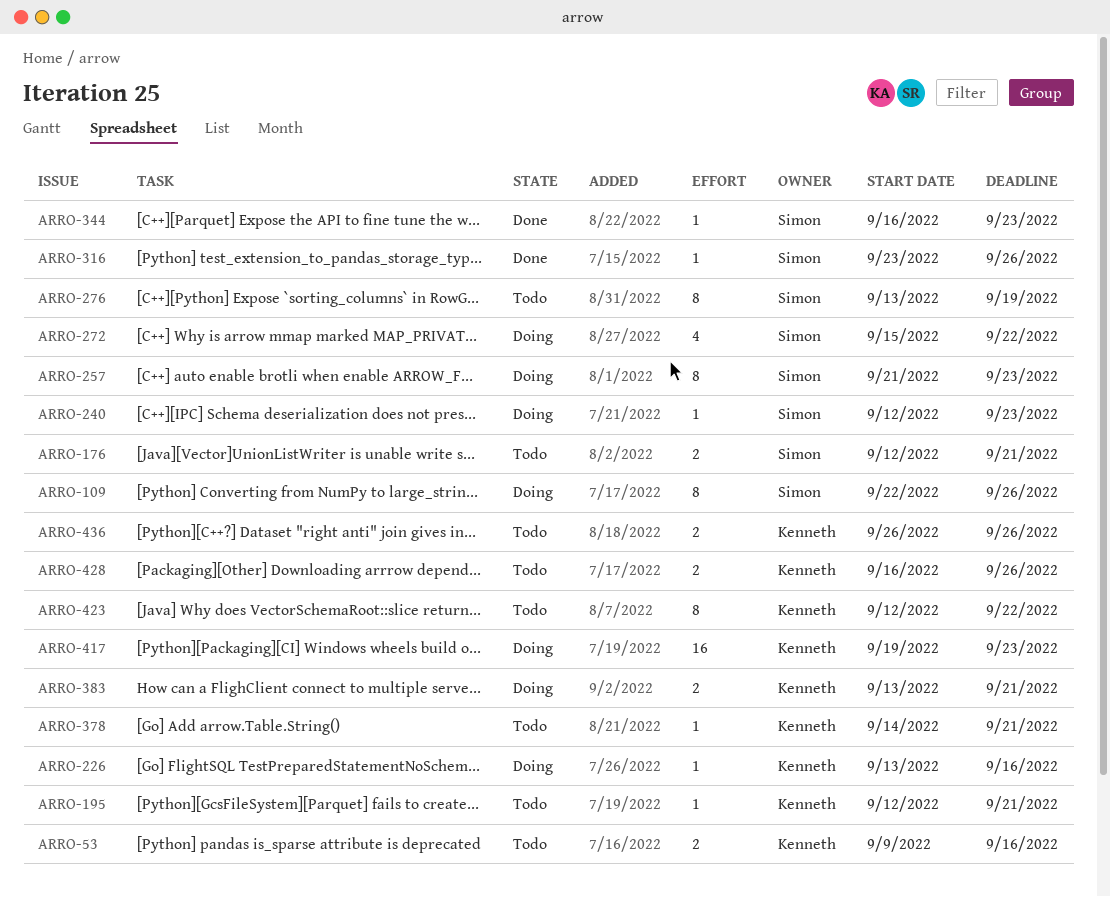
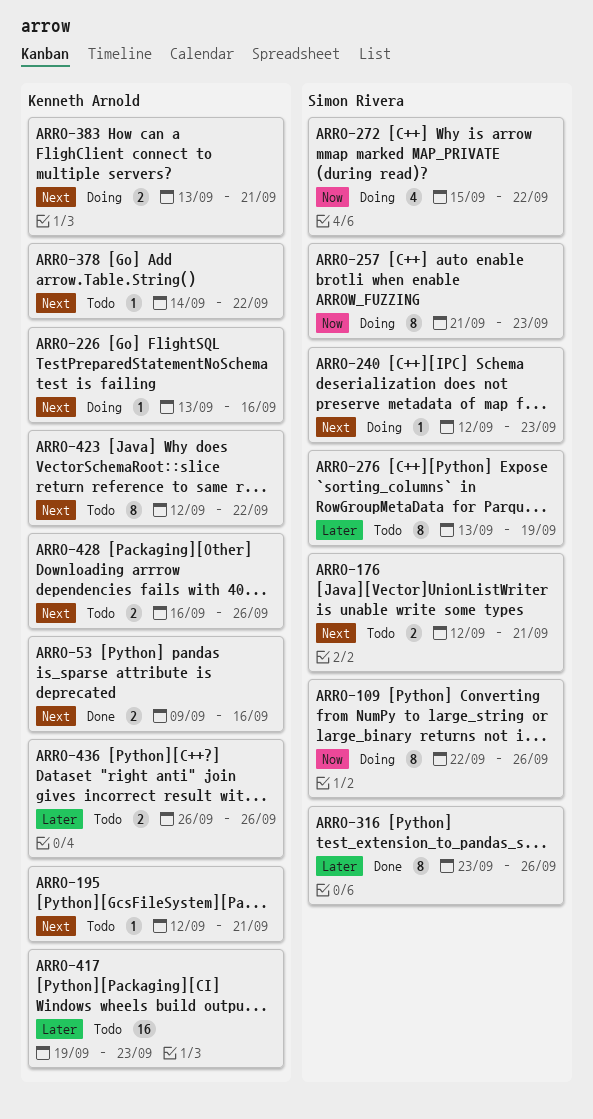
ARRO-53, status: Todo -> Done
ARRO-316, estimate: 1 -> 8
ARRO-344: present -> none
ARRO-378, due: Sep 21 -> Sep 22
ARRO-417, status: Doing -> Todo

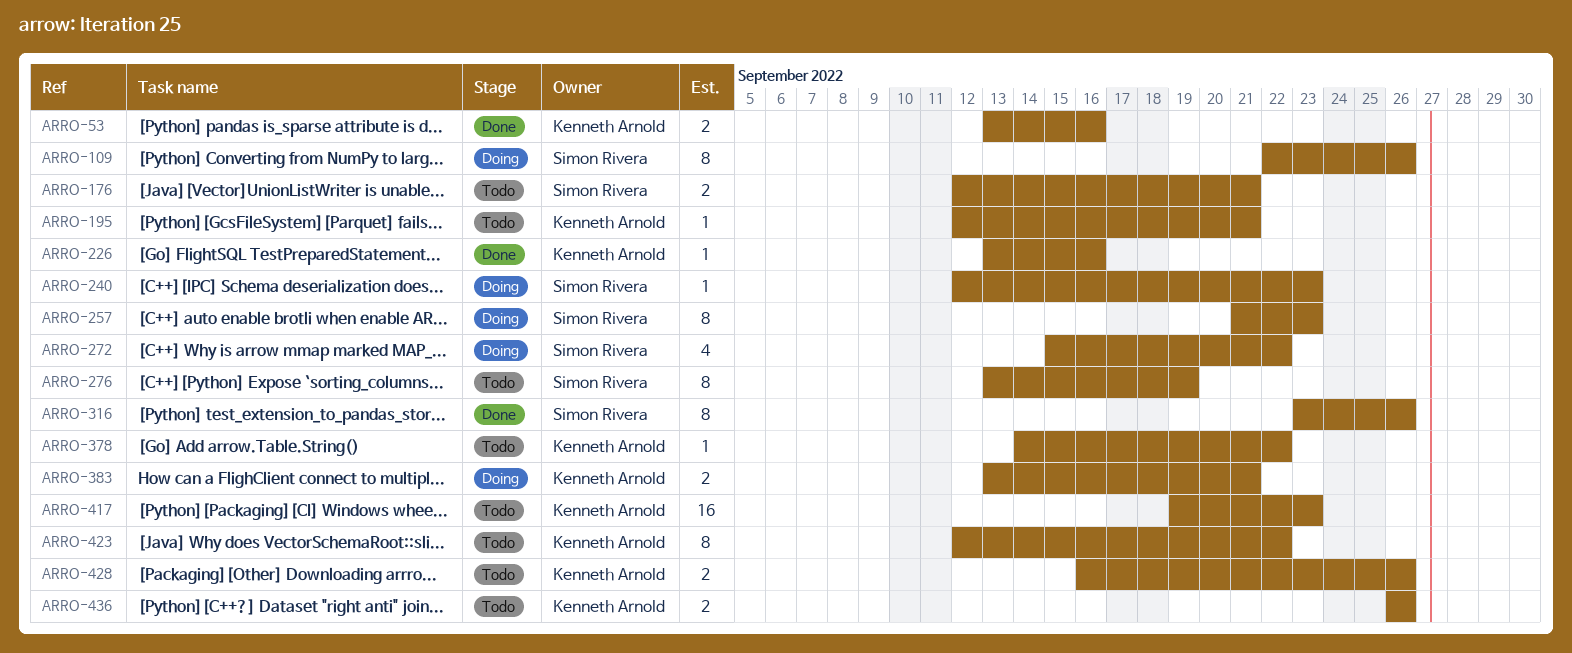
ARRO-53, start: Sep 9 -> Sep 13
ARRO-226, status: Doing -> Done

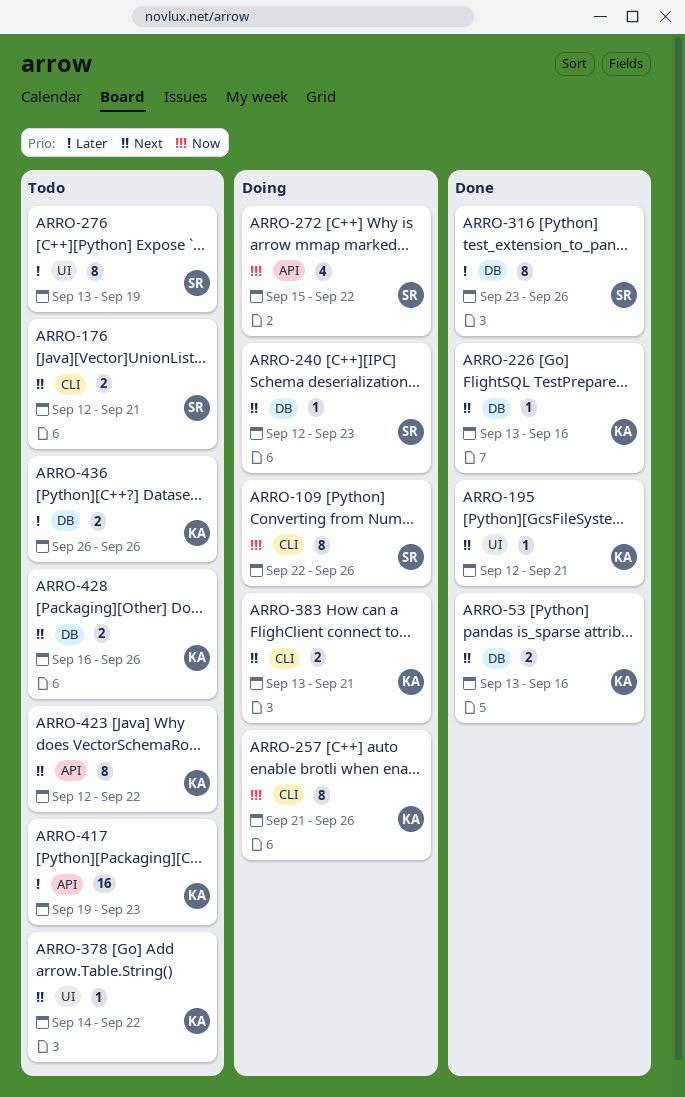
ARRO-195, status: Todo -> Done
ARRO-257, owner: Simon Rivera -> Kenneth Arnold
ARRO-257, due: Sep 23 -> Sep 26

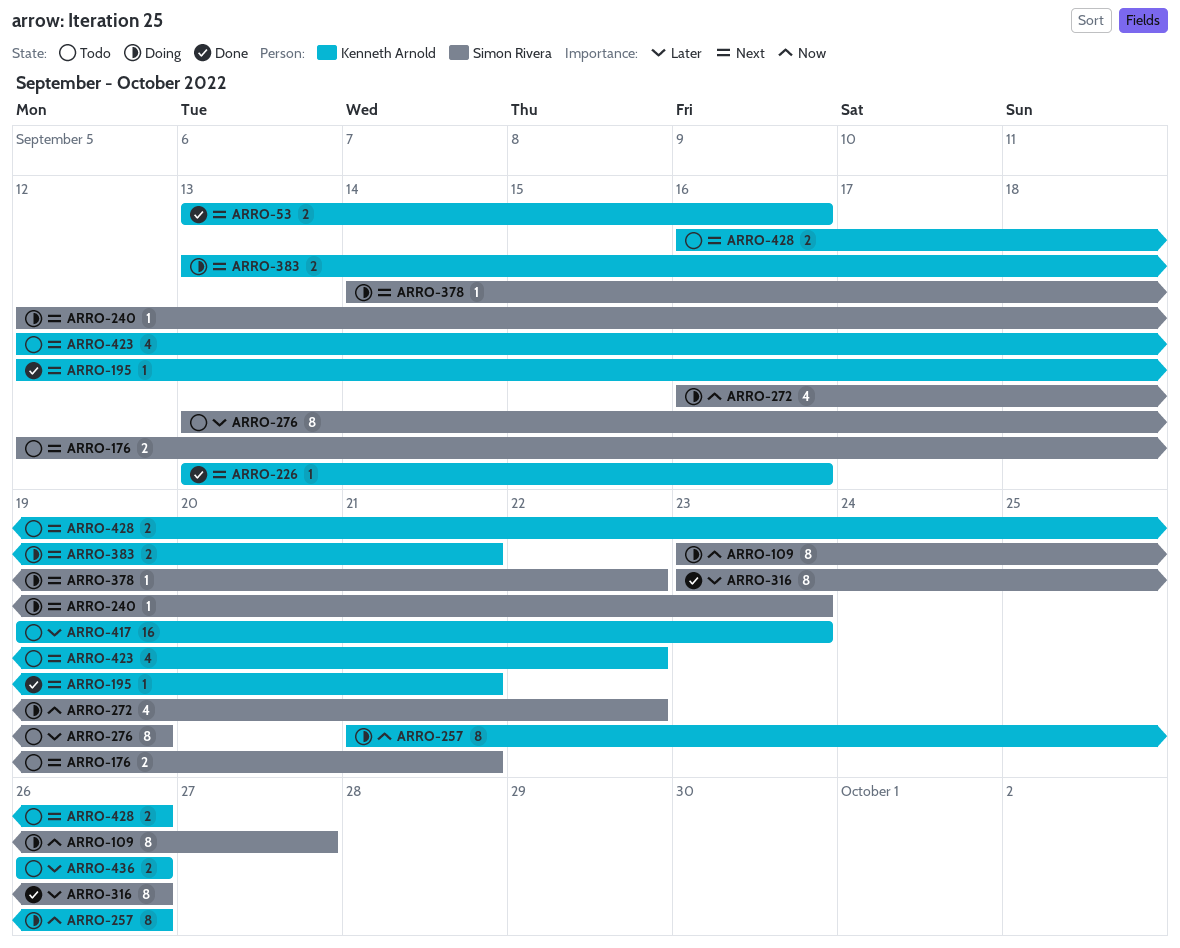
ARRO-109, start: Sep 22 -> Sep 23
ARRO-109, due: Sep 26 -> Sep 27
ARRO-272, start: Sep 15 -> Sep 16
ARRO-378, status: Todo -> Doing
ARRO-378, owner: Kenneth Arnold -> Simon Rivera
ARRO-423, estimate: 8 -> 4

